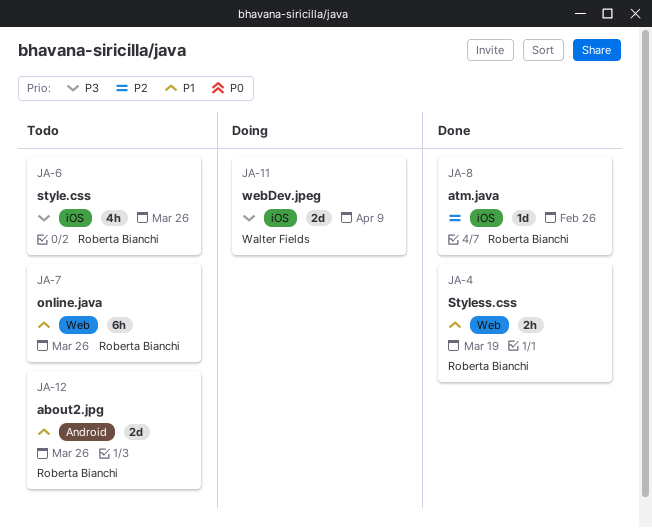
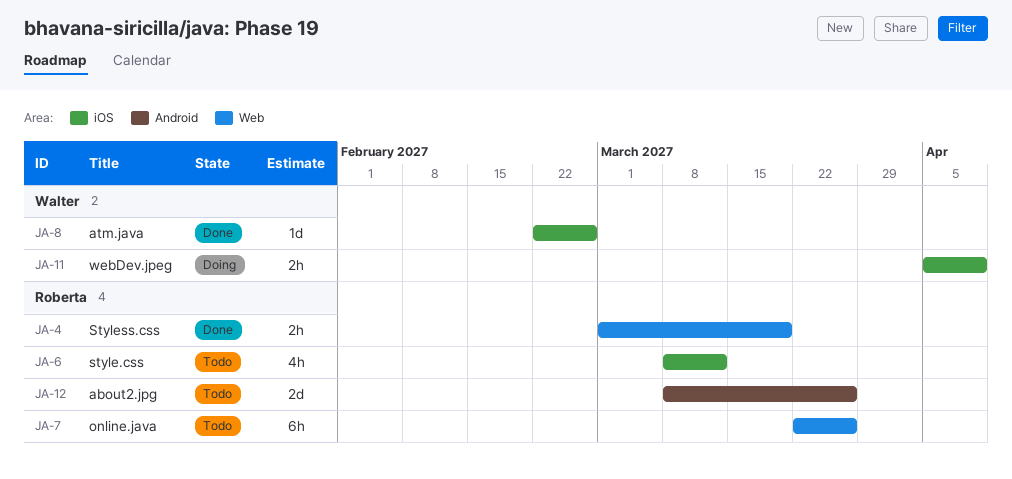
JA-6, due: Mar 26 -> Mar 12
JA-8, owner: Roberta Bianchi -> Walter Fields
JA-11, estimate: 2d -> 2h

